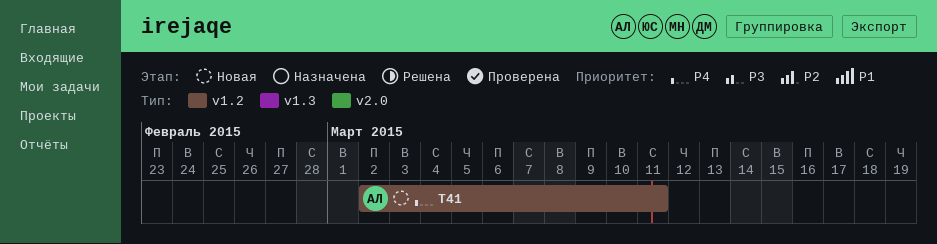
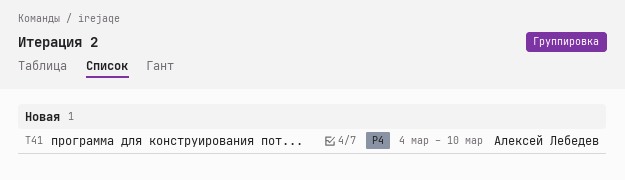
T41, start: Mar 2 -> Mar 4
T41, due: Mar 11 -> Mar 10

